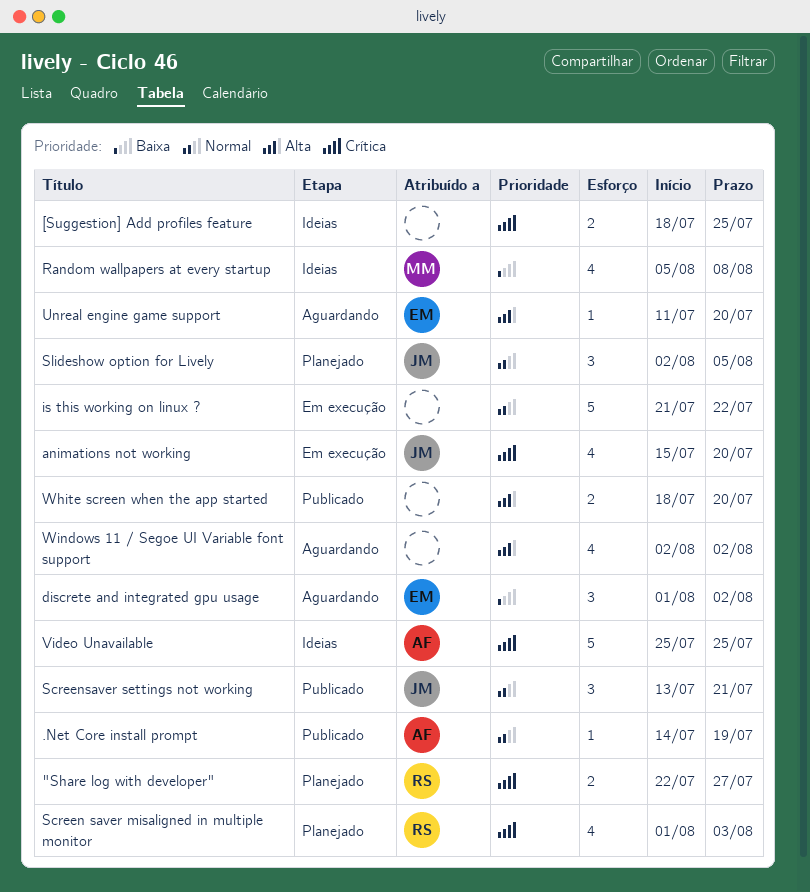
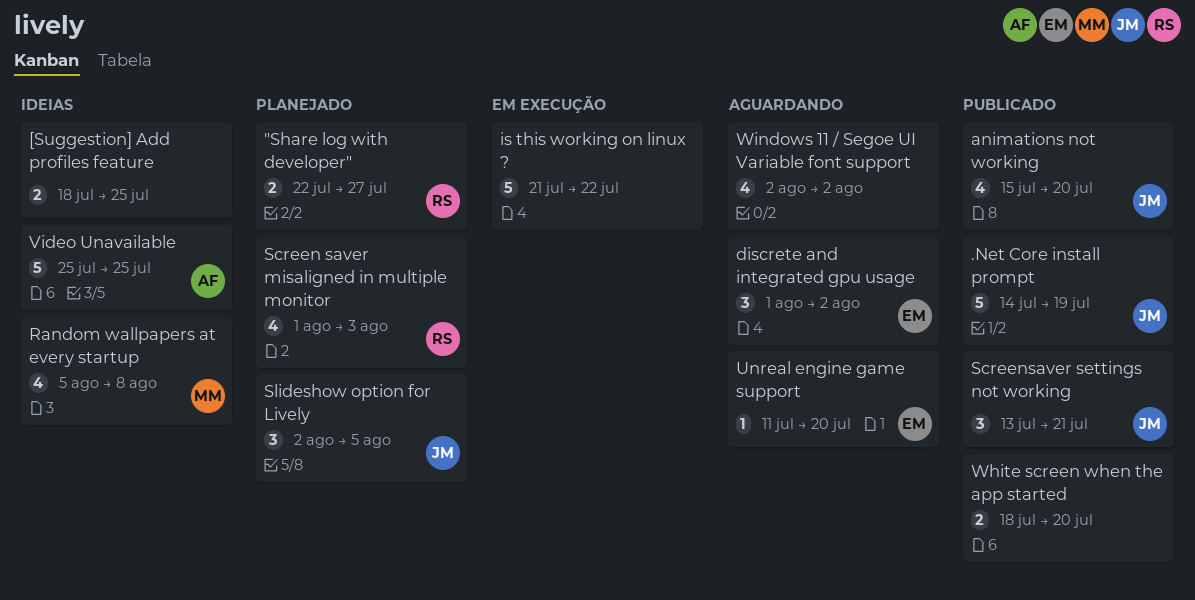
.Net Core install prompt, owner: AF -> JM
.Net Core install prompt, estimate: 1 -> 5
animations not working, status: Em execução -> Publicado

